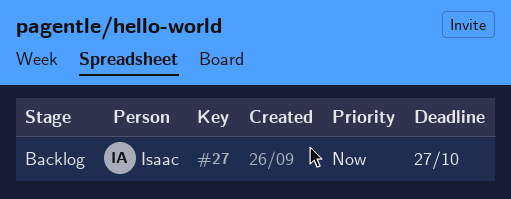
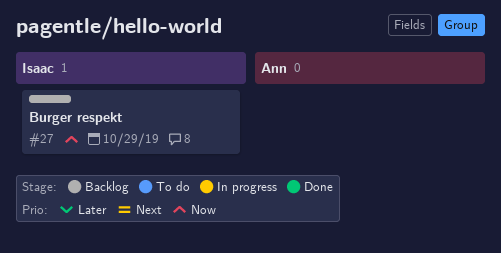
#27, due: Oct 27 -> Oct 29

